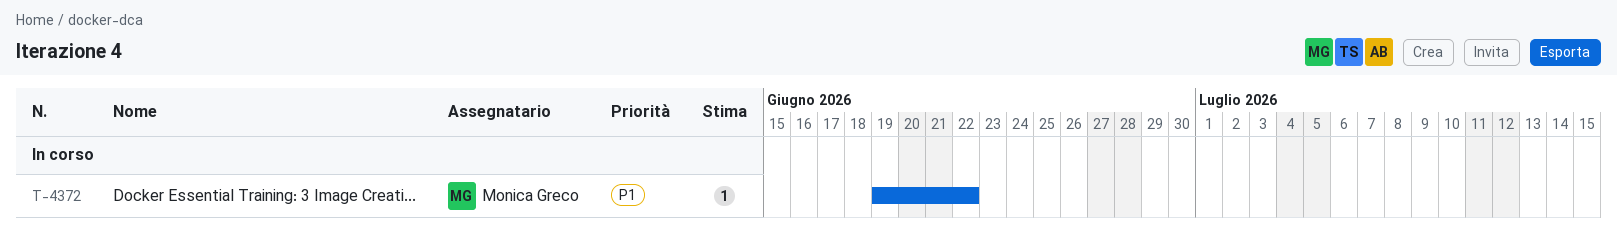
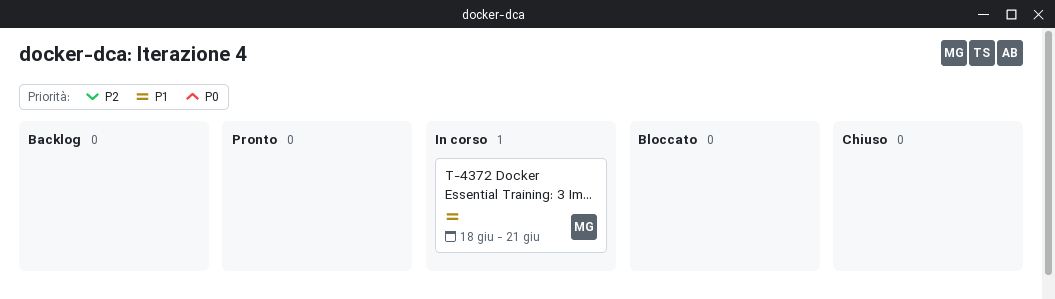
T-4372, start: Jun 19 -> Jun 18
T-4372, due: Jun 22 -> Jun 21

